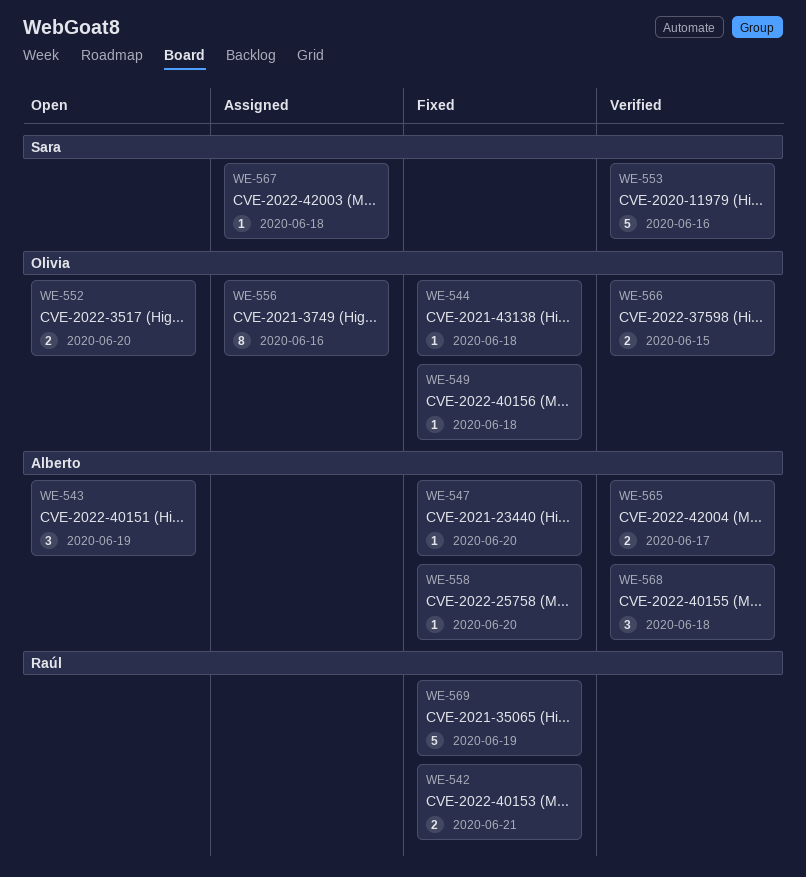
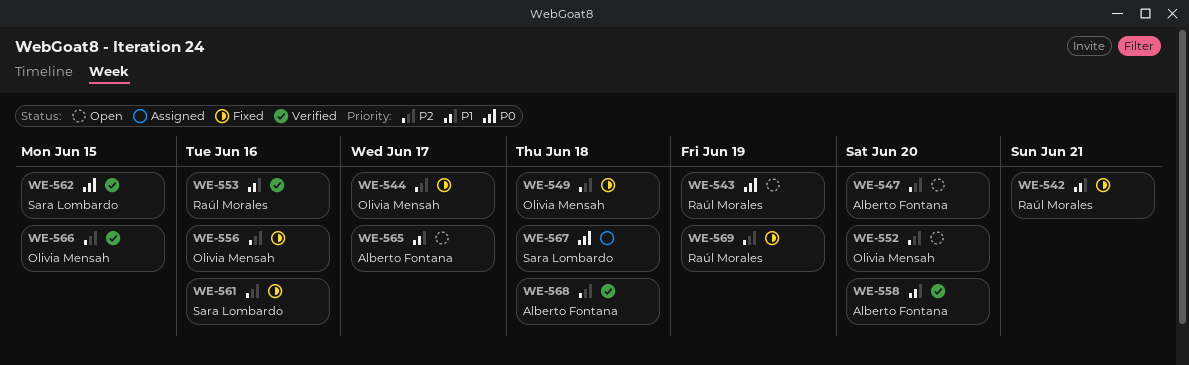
WE-543, owner: Alberto Fontana -> Raúl Morales
WE-544, due: Jun 18 -> Jun 17
WE-547, status: Fixed -> Open
WE-553, owner: Sara Lombardo -> Raúl Morales
WE-556, status: Assigned -> Fixed
WE-558, status: Fixed -> Verified
WE-561: none -> present
WE-562: none -> present
WE-565, status: Verified -> Open

